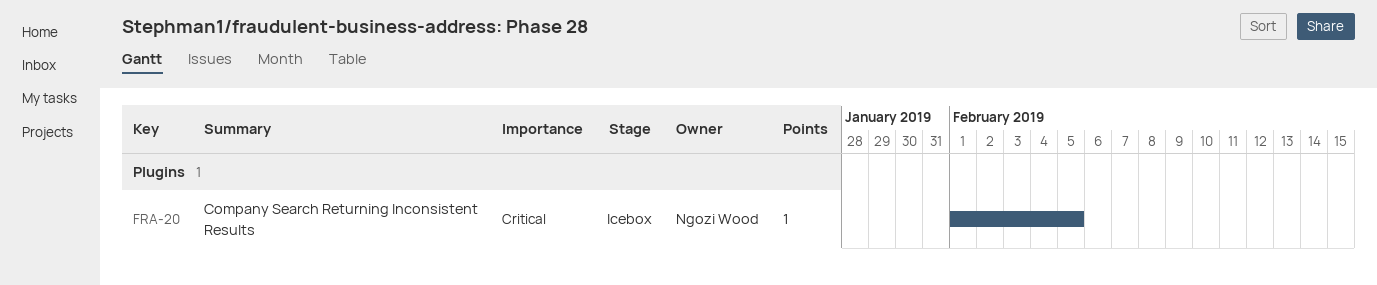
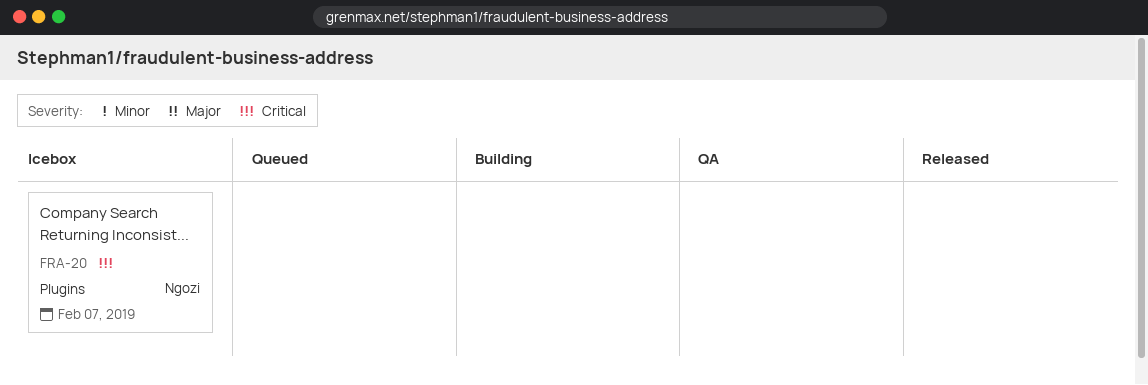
FRA-20, due: Feb 5 -> Feb 7

